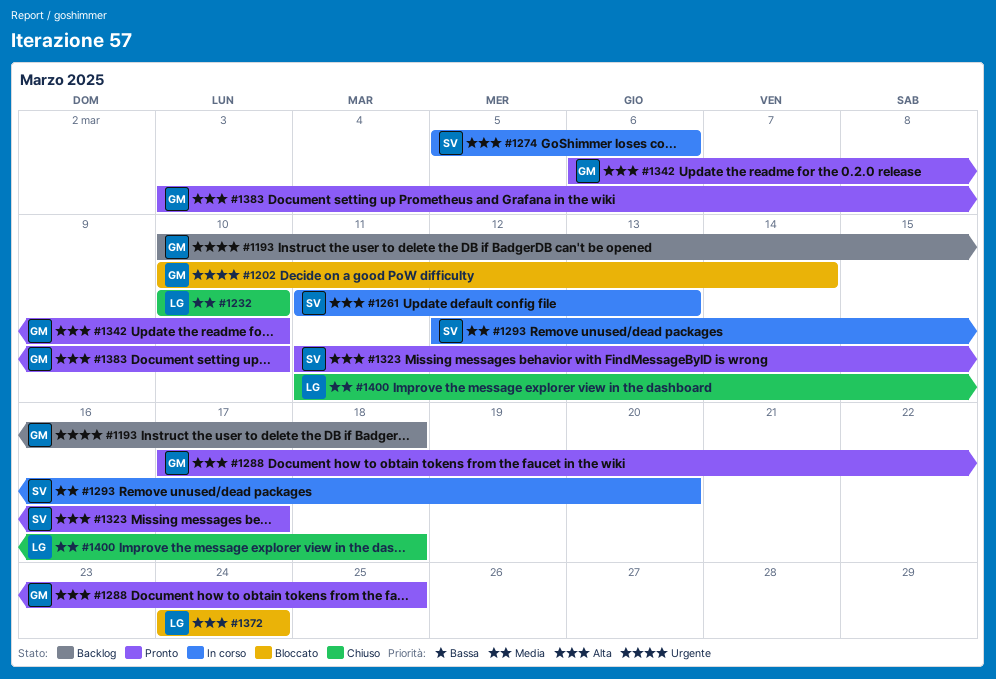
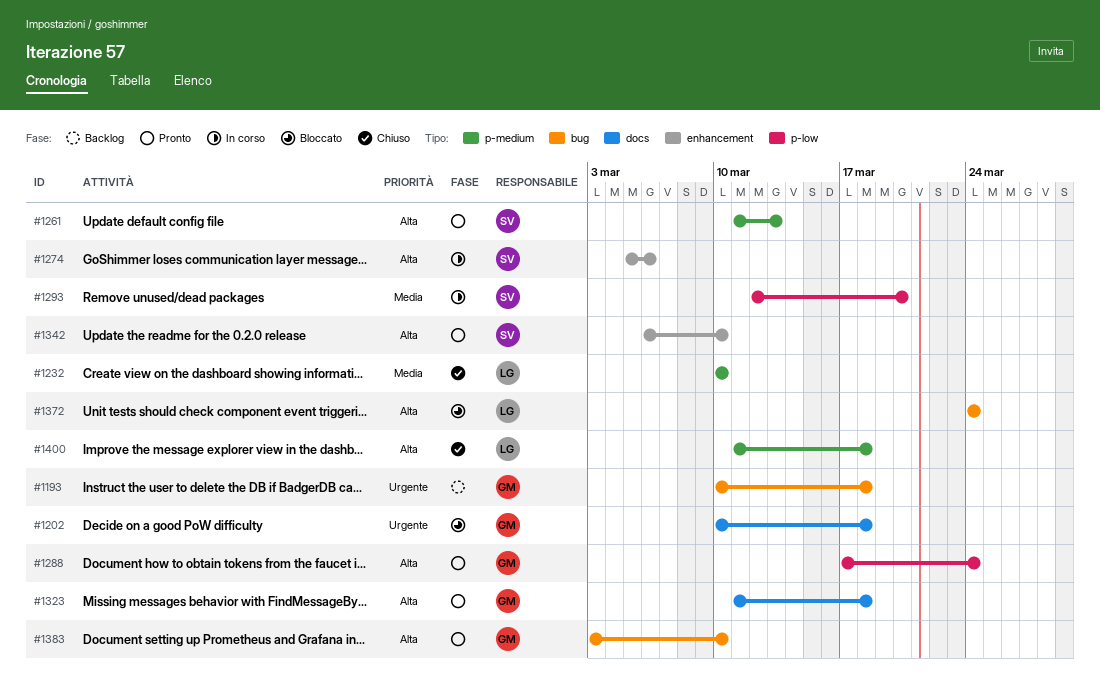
#1202, due: Mar 14 -> Mar 18
#1261, status: In corso -> Pronto
#1288, due: Mar 25 -> Mar 24
#1323, owner: SV -> GM
#1323, due: Mar 17 -> Mar 18
#1342, owner: GM -> SV
#1400, priority: Media -> Alta

